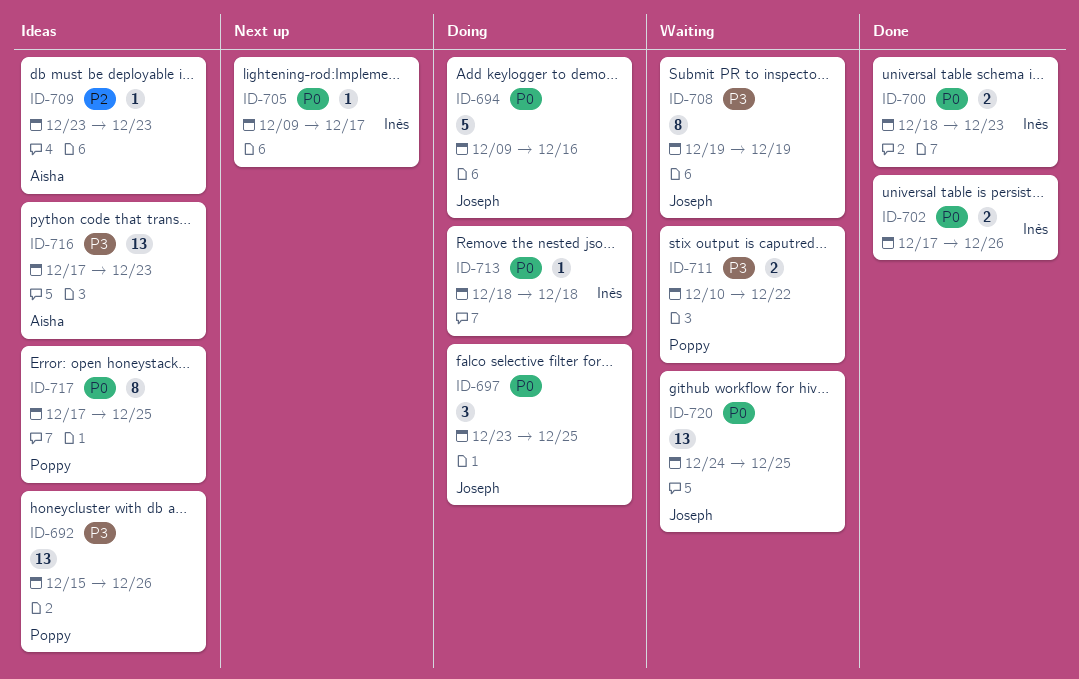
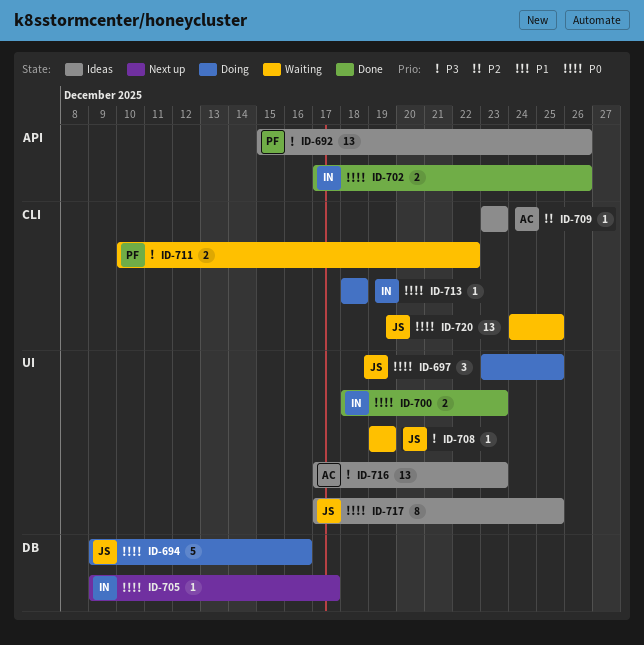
ID-708, estimate: 8 -> 1
ID-717, owner: Poppy -> Joseph

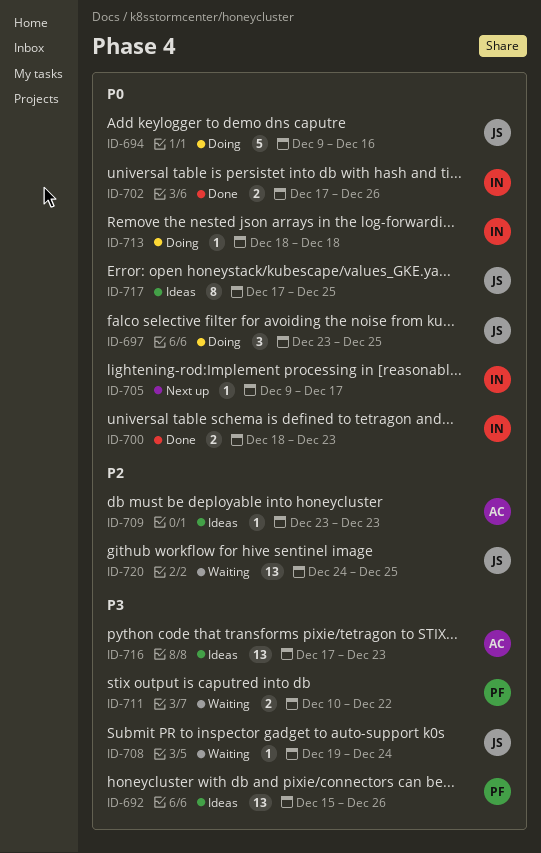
ID-708, due: Dec 19 -> Dec 24
ID-720, priority: P0 -> P2

